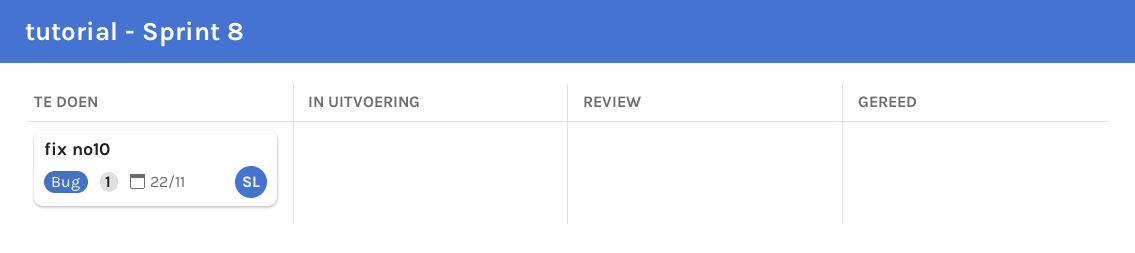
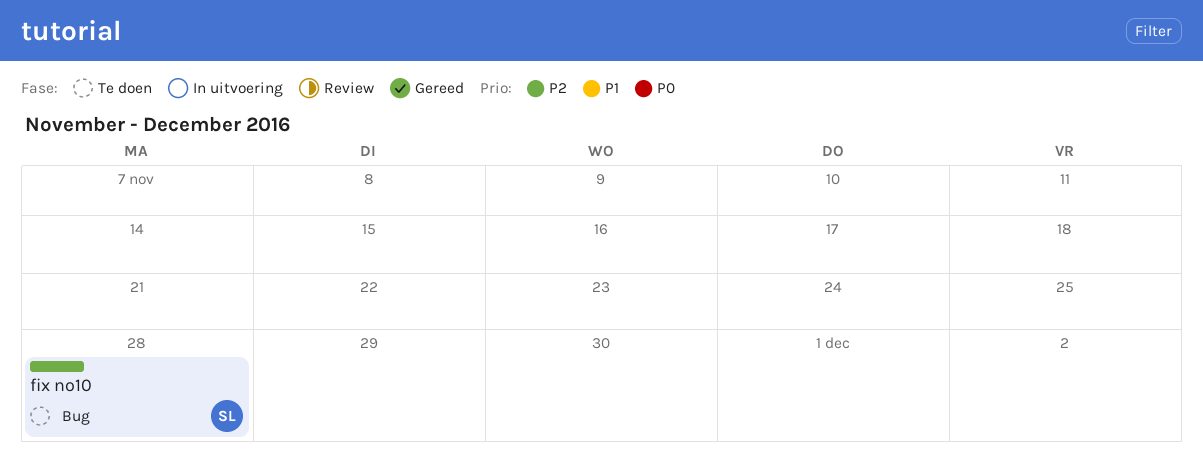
fix no10, due: Nov 22 -> Nov 28

